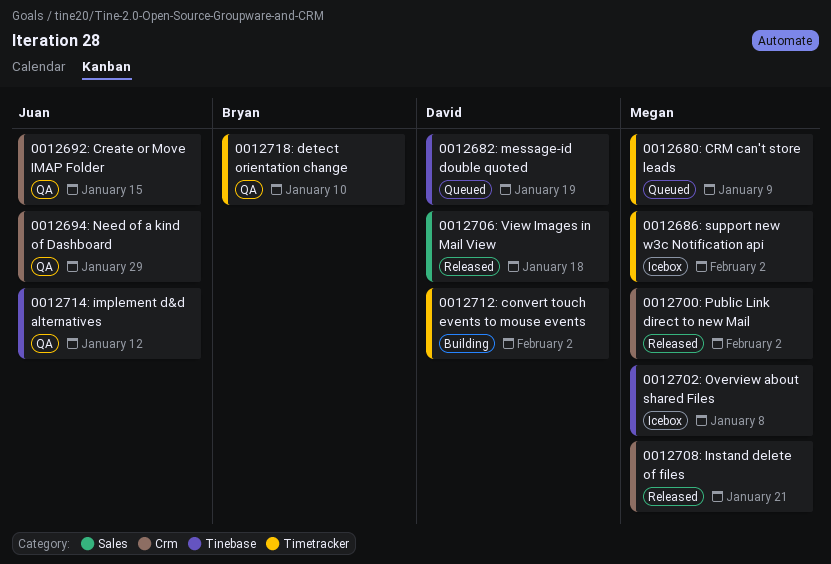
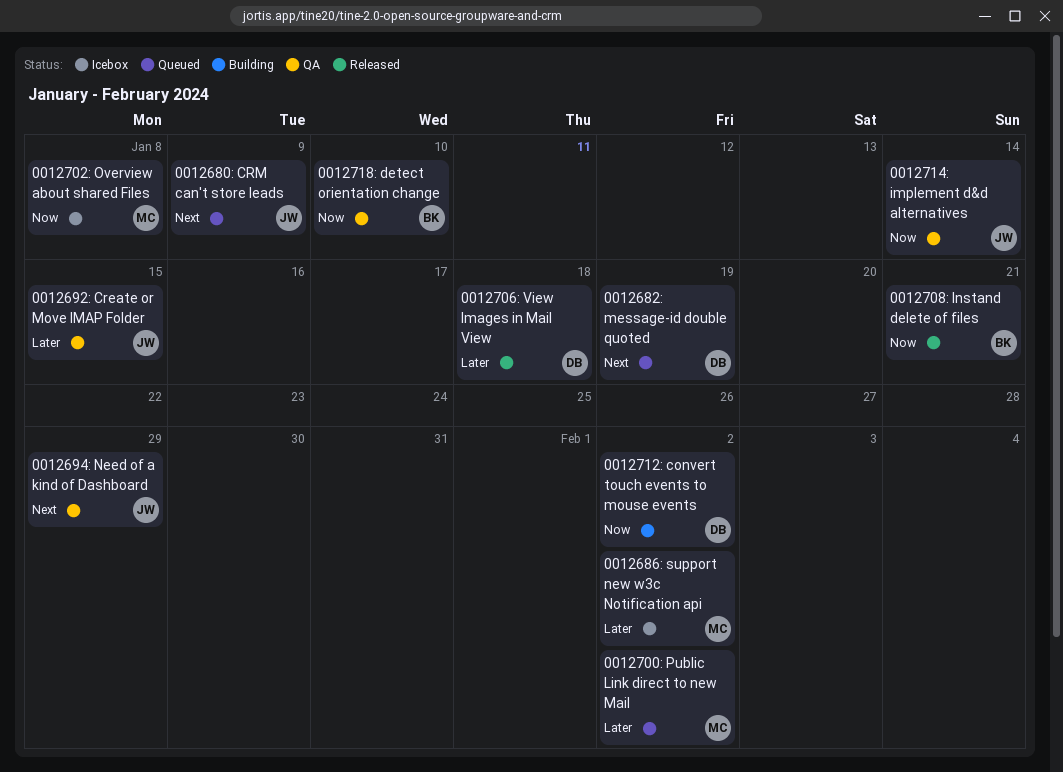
0012680: CRM can't store leads, owner: Megan -> Juan
0012700: Public Link direct to new Mail, status: Released -> Queued
0012708: Instand delete of files, owner: Megan -> Bryan
0012714: implement d&d alternatives, due: Jan 12 -> Jan 14

